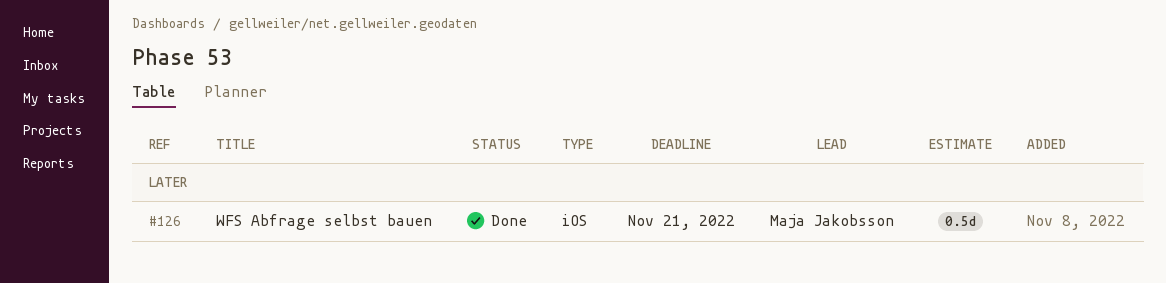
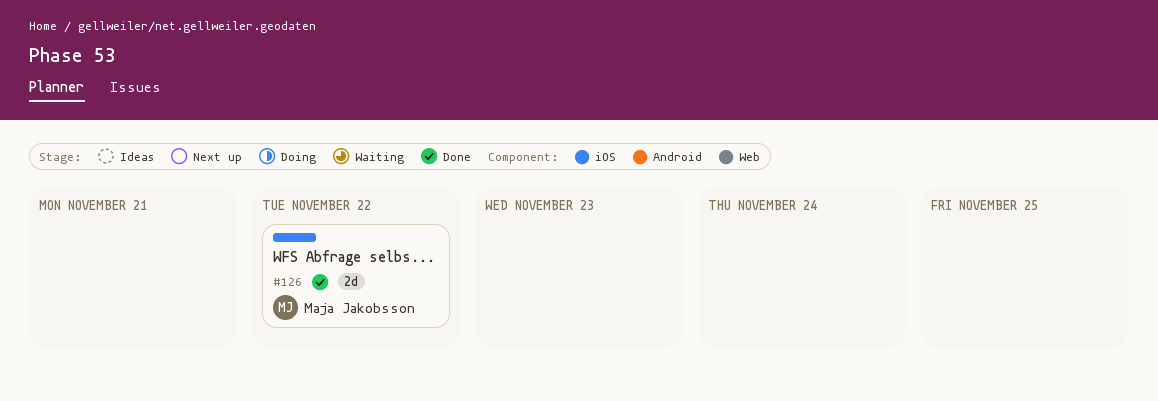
#126, estimate: 0.5d -> 2d
#126, due: Nov 21 -> Nov 22

